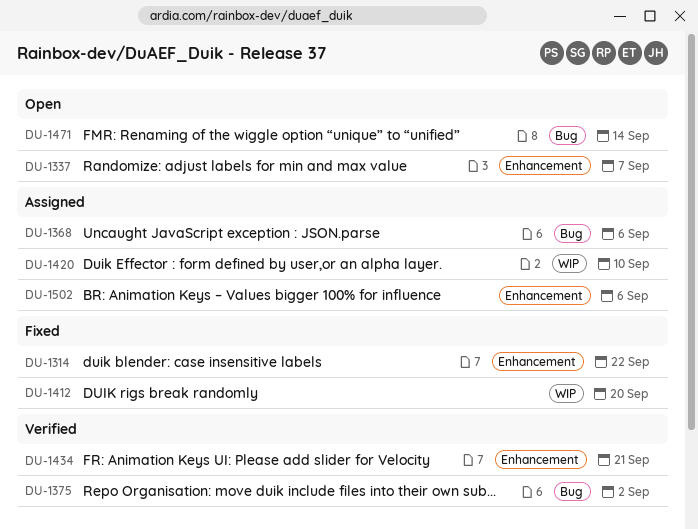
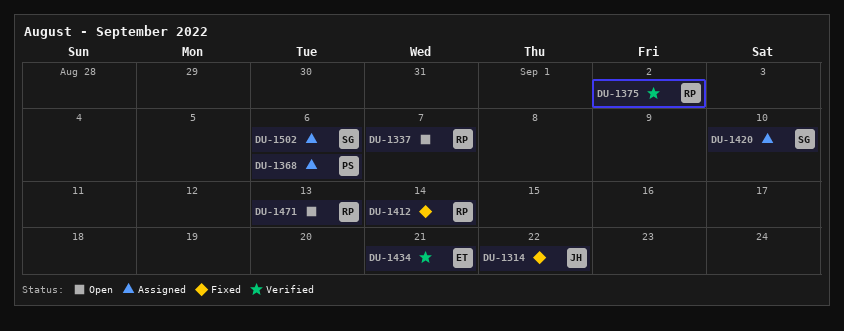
DU-1412, due: Sep 20 -> Sep 14
DU-1471, due: Sep 14 -> Sep 13

